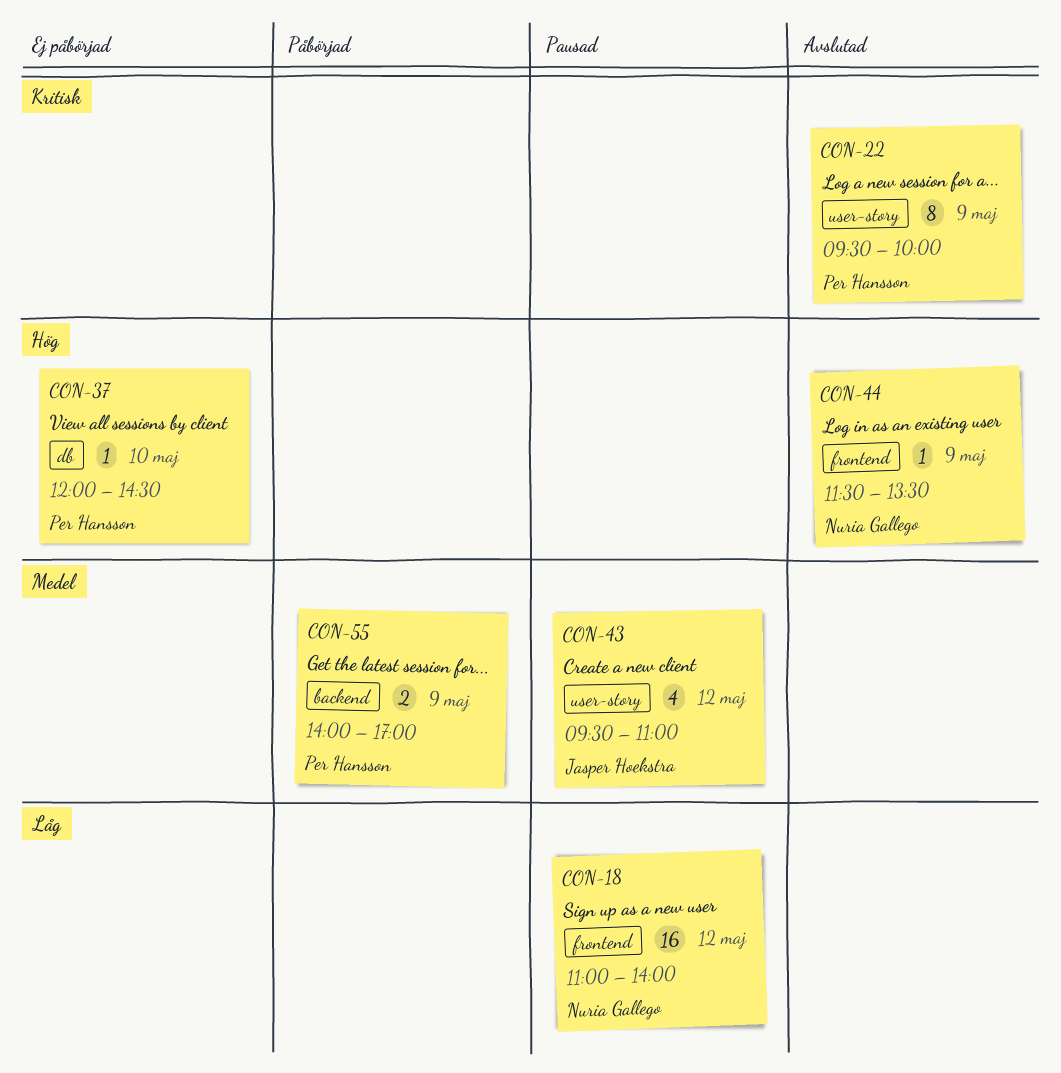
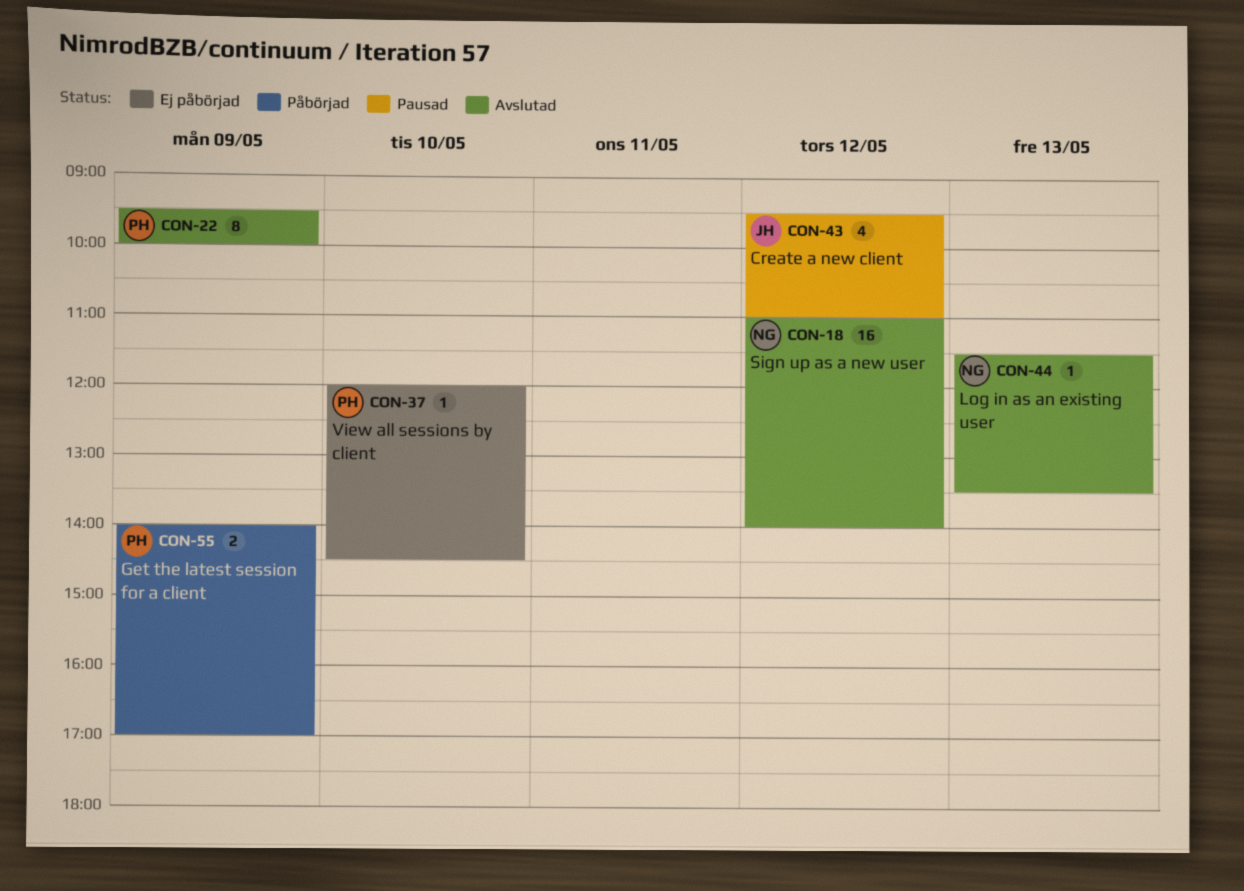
CON-18, status: Pausad -> Avslutad
CON-44, day: May 9 -> May 13

